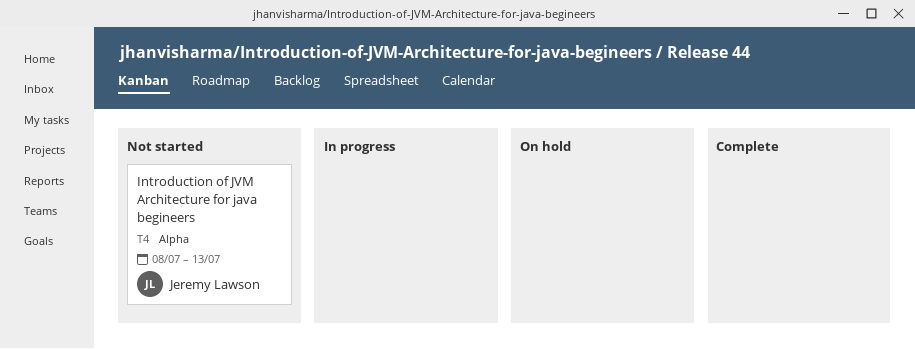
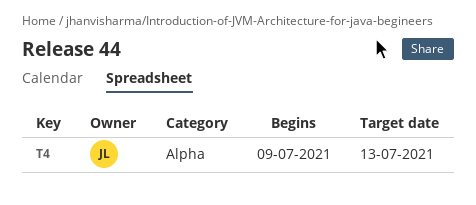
T4, start: Jul 8 -> Jul 9

